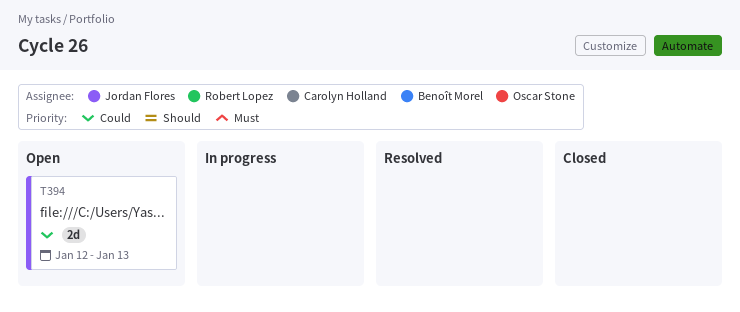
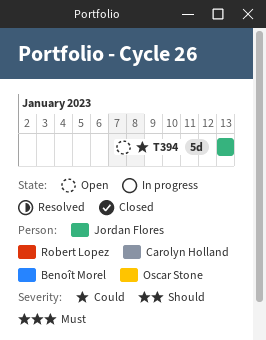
T394, estimate: 2d -> 5d
T394, start: Jan 12 -> Jan 13

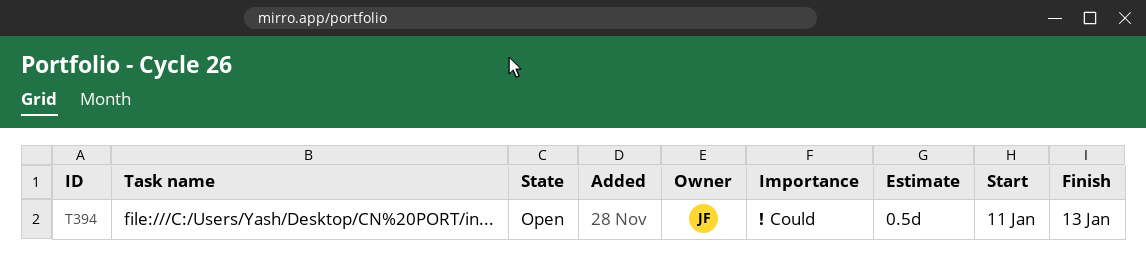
T394, estimate: 5d -> 0.5d
T394, start: Jan 13 -> Jan 11

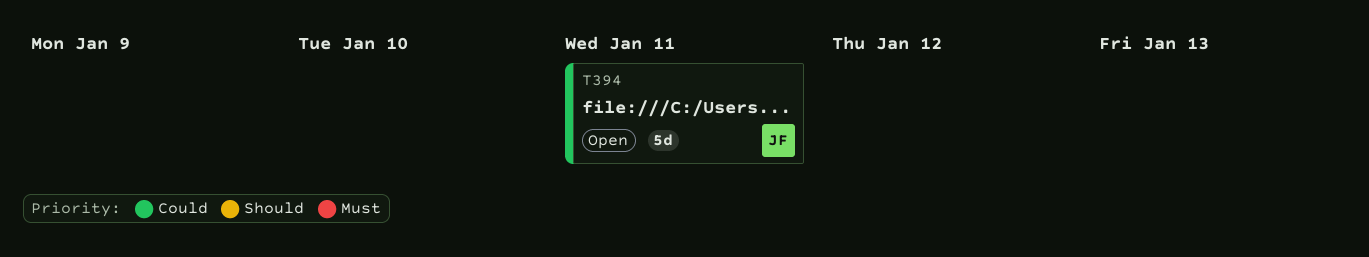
T394, estimate: 0.5d -> 5d
T394, due: Jan 13 -> Jan 11

